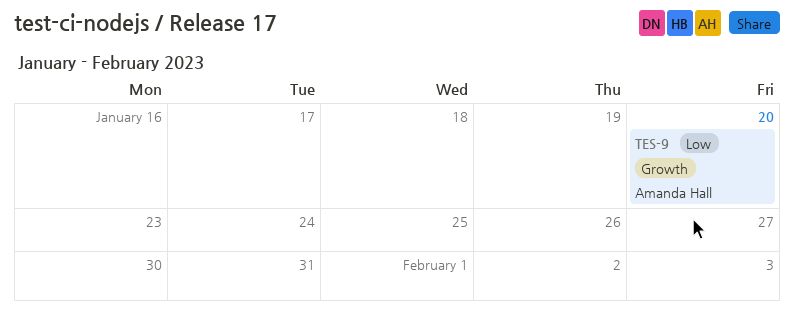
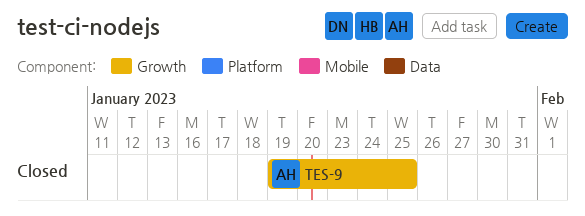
TES-9, due: Jan 20 -> Jan 25

